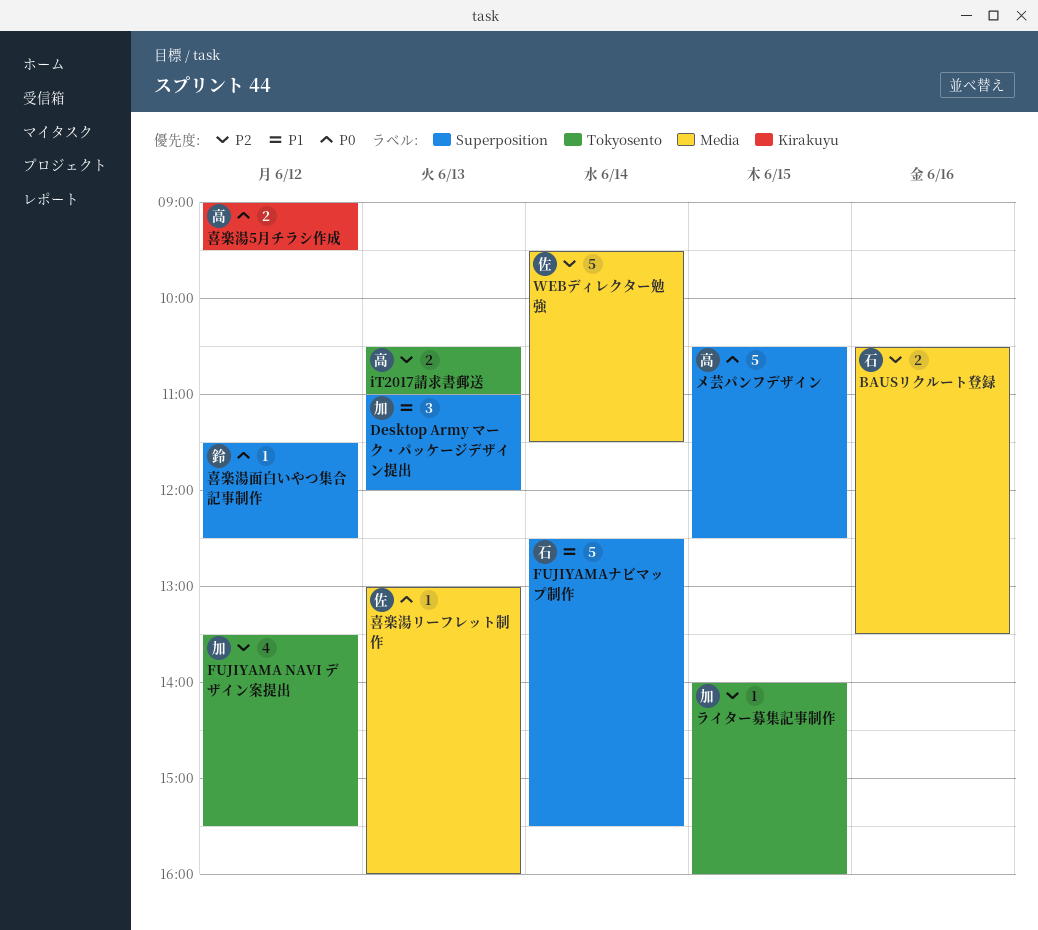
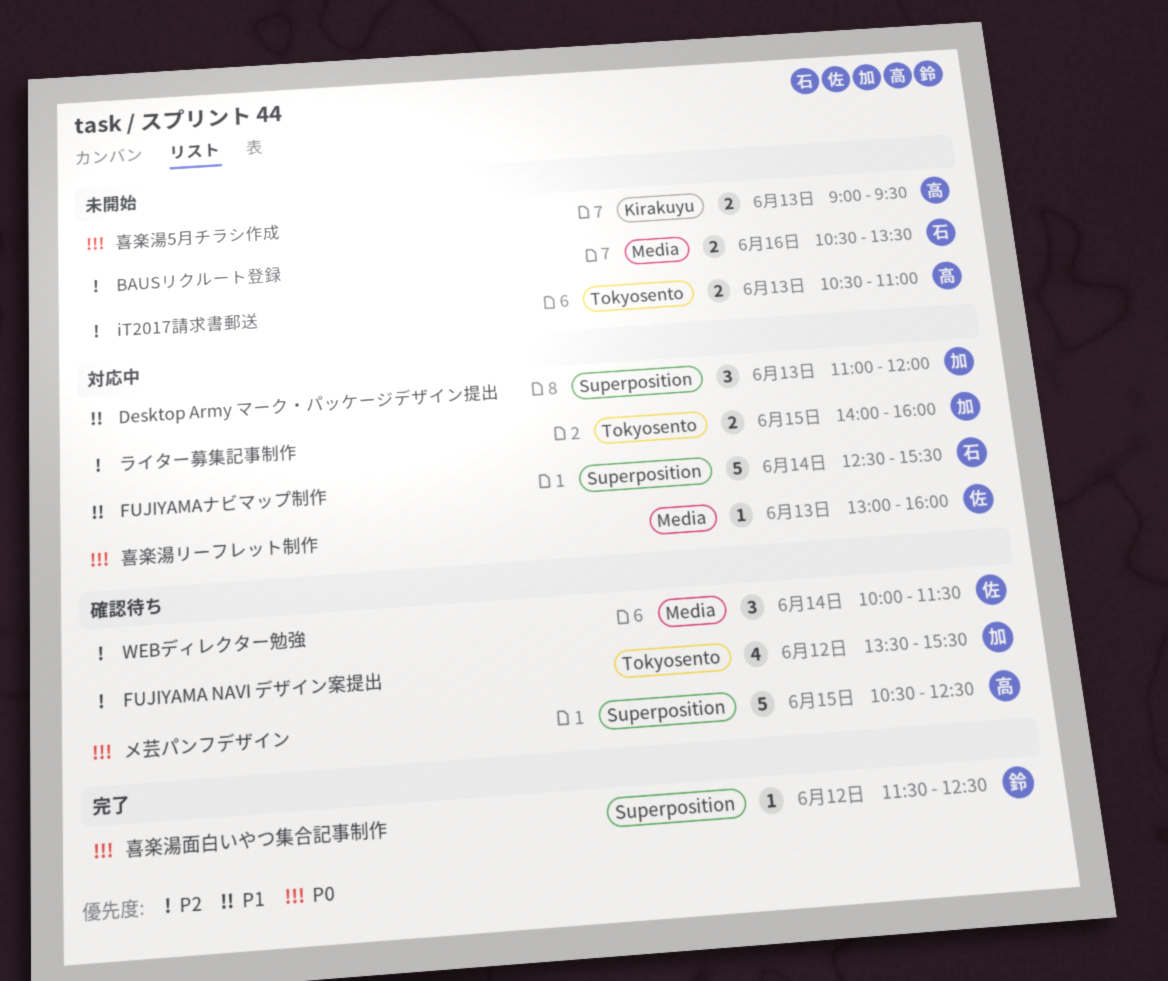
WEBディレクター勉強, estimate: 5 -> 3
WEBディレクター勉強, begins: 09:30 -> 10:00
ライター募集記事制作, estimate: 1 -> 2
喜楽湯5月チラシ作成, day: Jun 12 -> Jun 13

